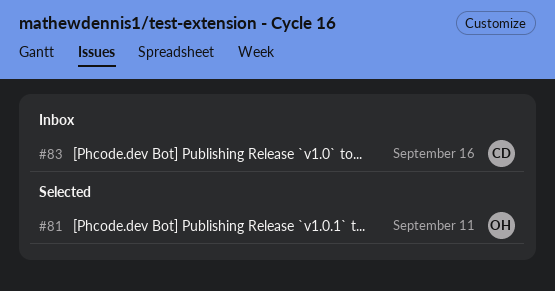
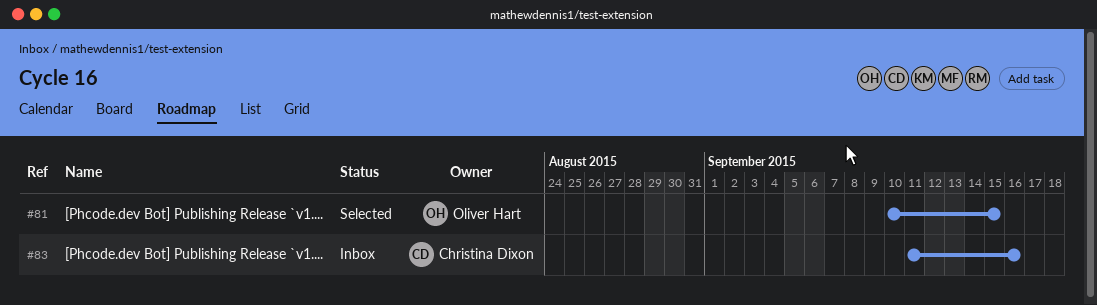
#81, due: Sep 11 -> Sep 15

